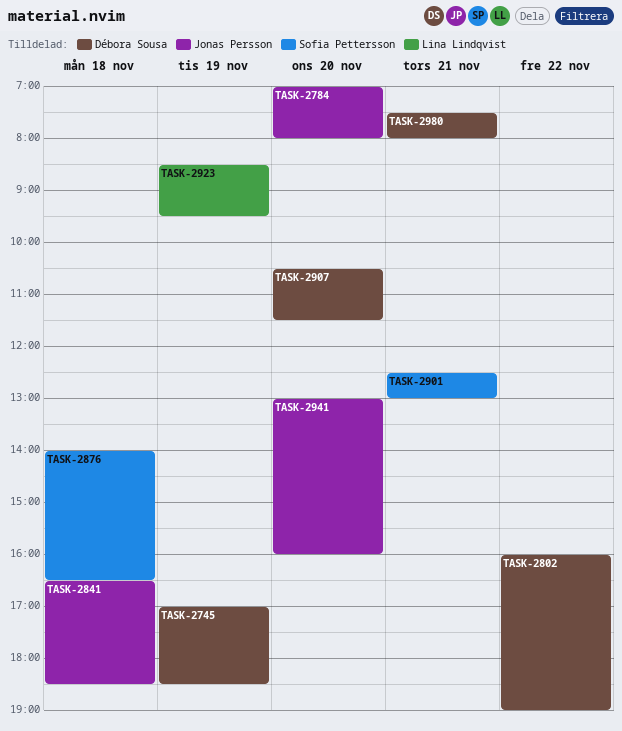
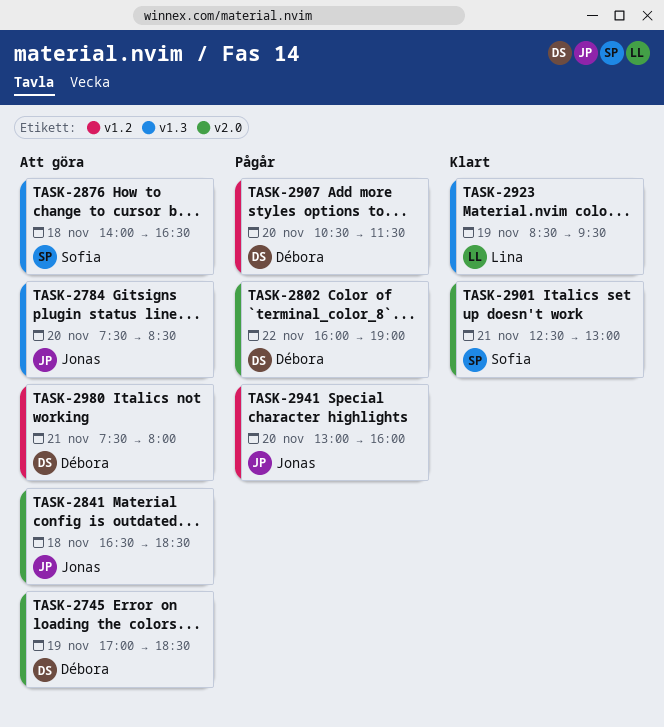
TASK-2784, begins: 07:00 -> 07:30
TASK-2784, ends: 08:00 -> 08:30

